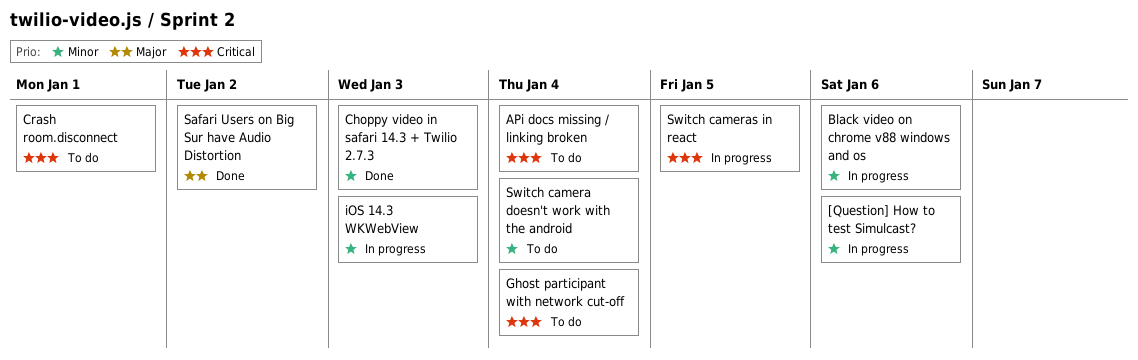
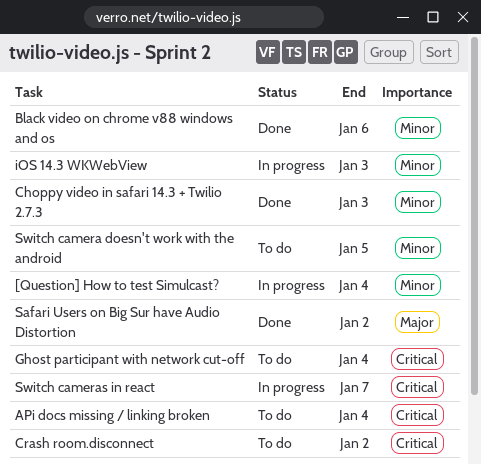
[Question] How to test Simulcast?, due: Jan 6 -> Jan 4
Black video on chrome v88 windows and os, status: In progress -> Done
Crash room.disconnect, due: Jan 1 -> Jan 2
Switch camera doesn't work with the android, due: Jan 4 -> Jan 5
Switch cameras in react, due: Jan 5 -> Jan 7

